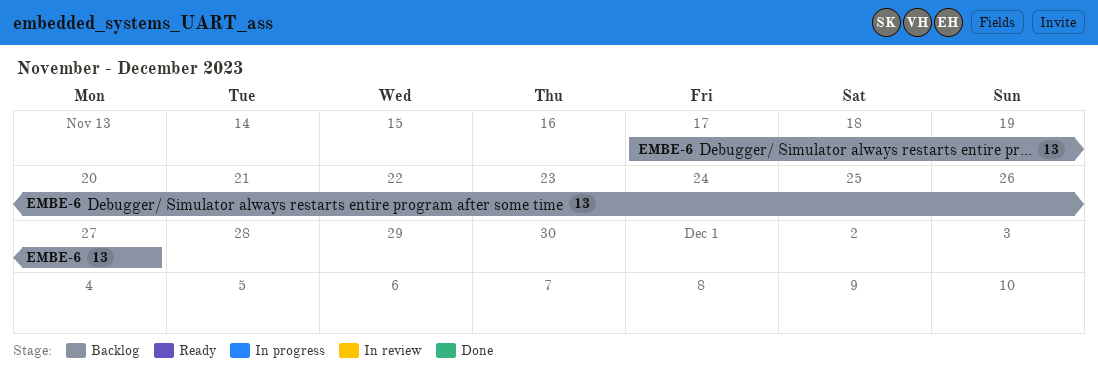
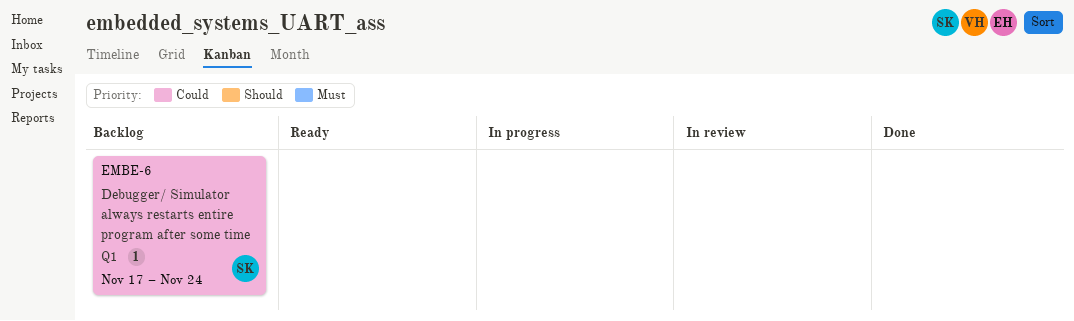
EMBE-6, estimate: 13 -> 1
EMBE-6, due: Nov 27 -> Nov 24

